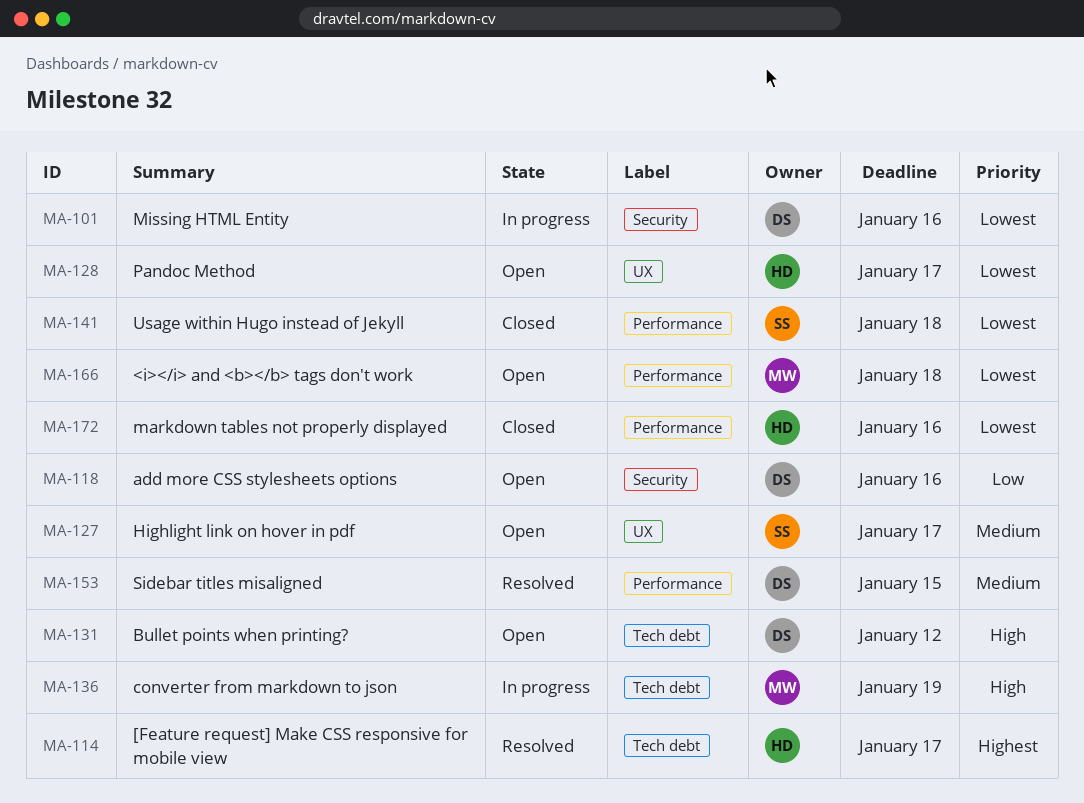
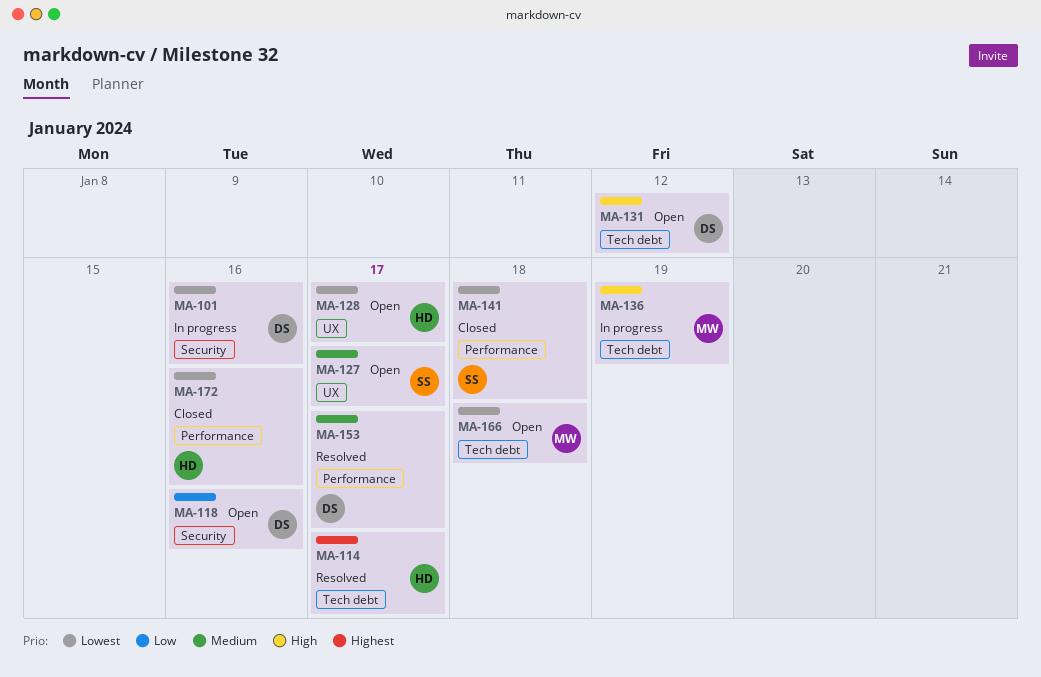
MA-153, due: Jan 15 -> Jan 17
MA-166, label: Performance -> Tech debt

